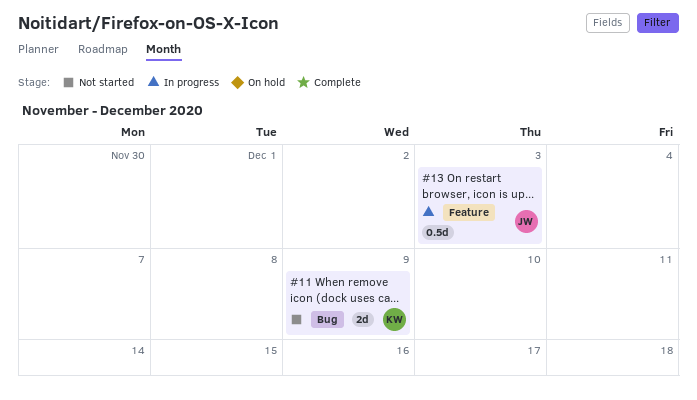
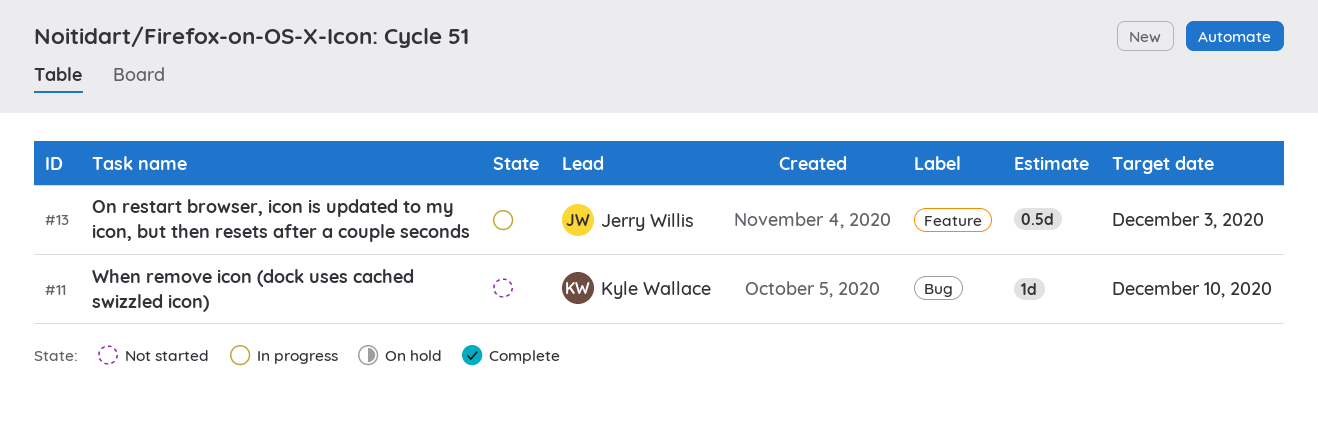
#11, estimate: 2d -> 1d
#11, due: Dec 9 -> Dec 10

